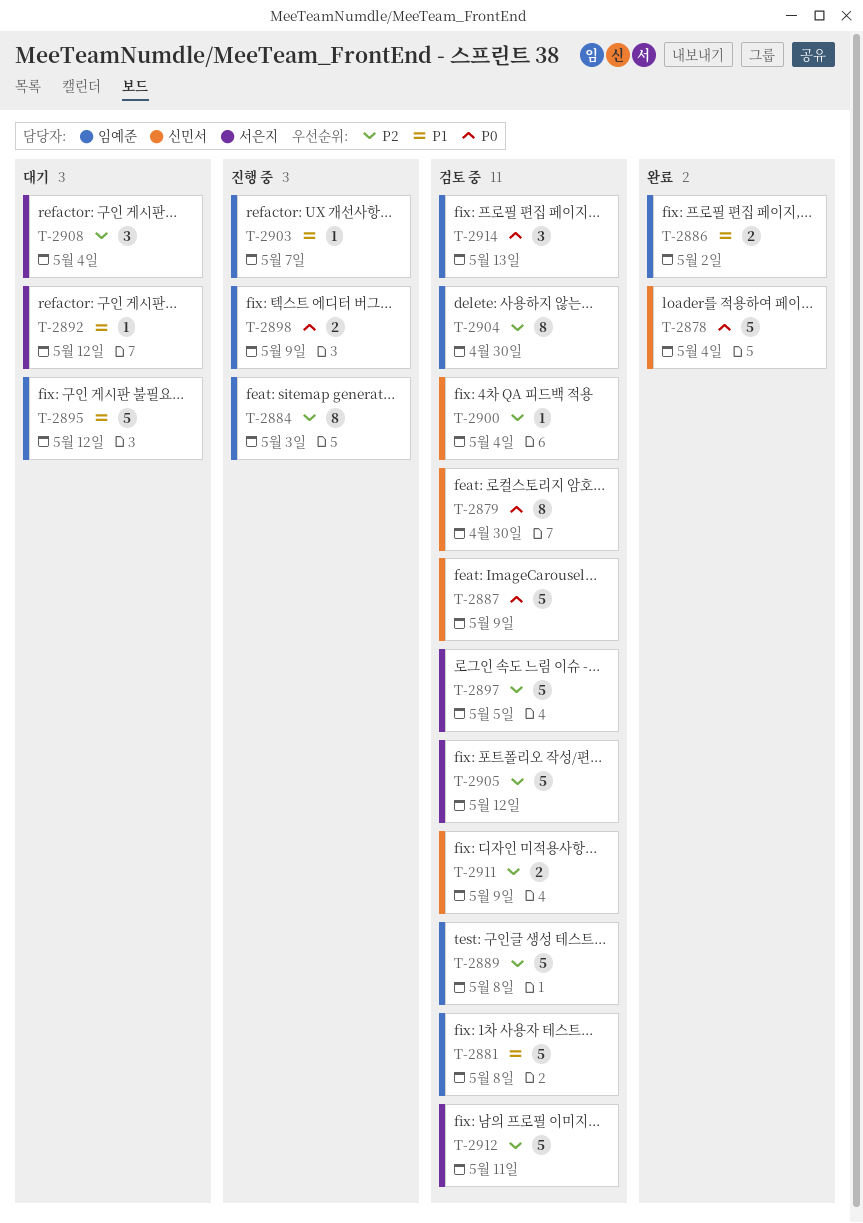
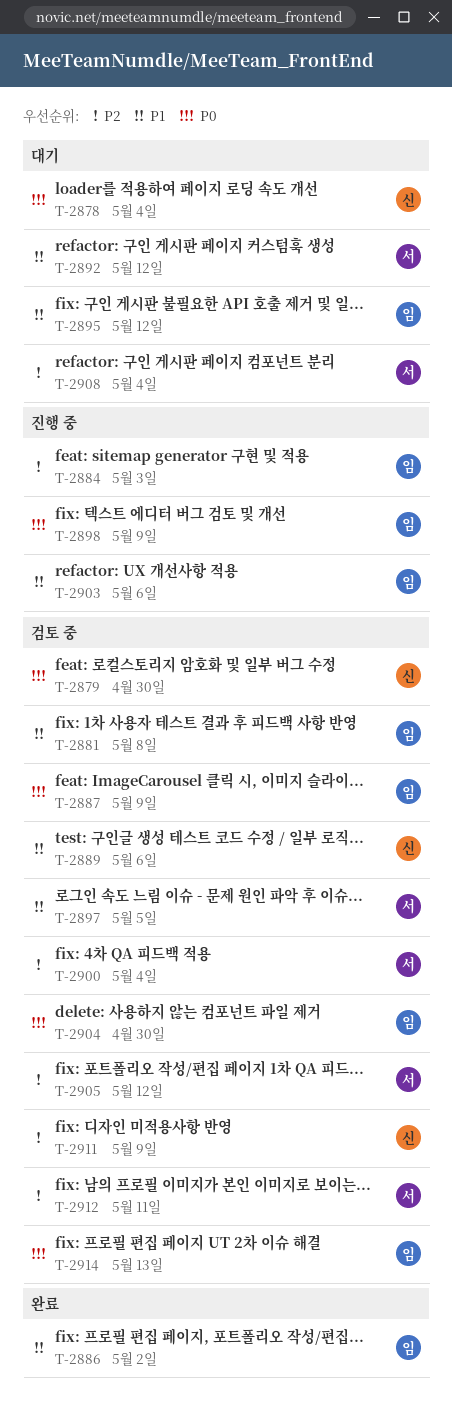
T-2878, status: 완료 -> 대기
T-2887, owner: 신민서 -> 임예준
T-2889, owner: 임예준 -> 신민서
T-2889, priority: P2 -> P1
T-2889, due: May 8 -> May 6
T-2897, priority: P2 -> P1
T-2900, owner: 신민서 -> 서은지
T-2903, due: May 7 -> May 6
T-2904, priority: P2 -> P0

